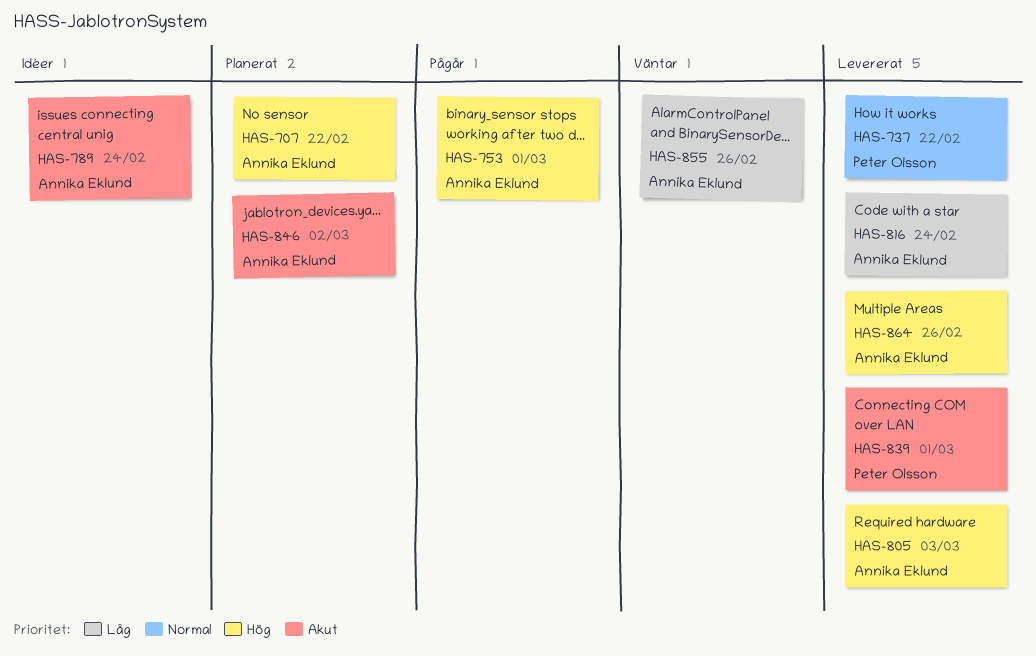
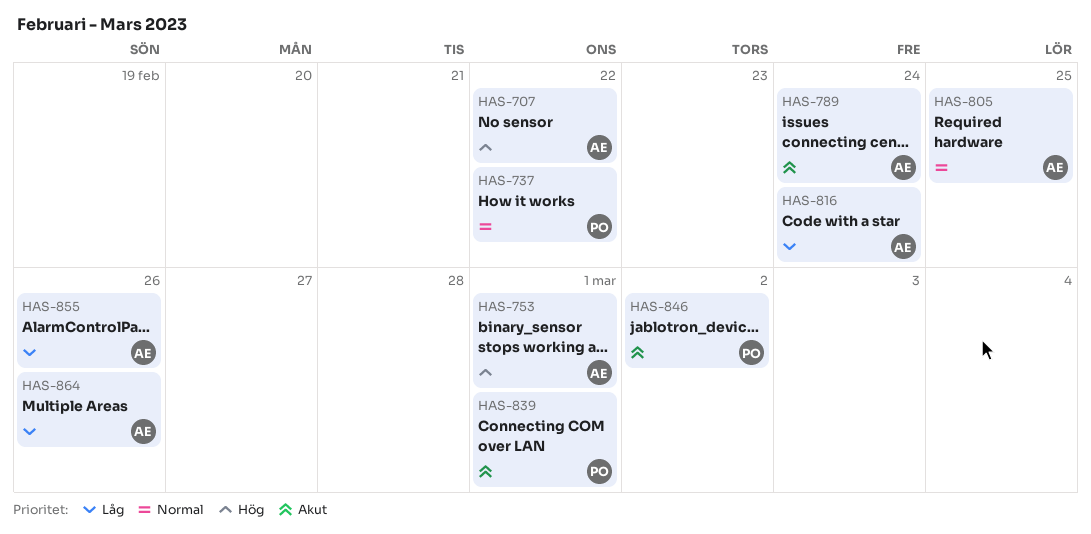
HAS-805, priority: Hög -> Normal
HAS-805, due: Mar 3 -> Feb 25
HAS-846, owner: Annika Eklund -> Peter Olsson
HAS-864, priority: Hög -> Låg

